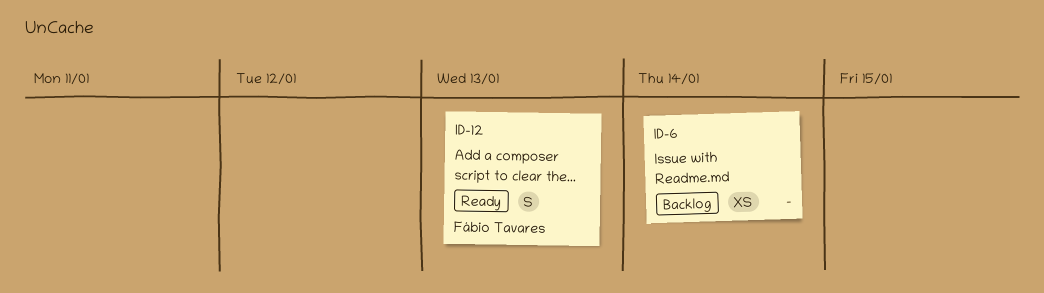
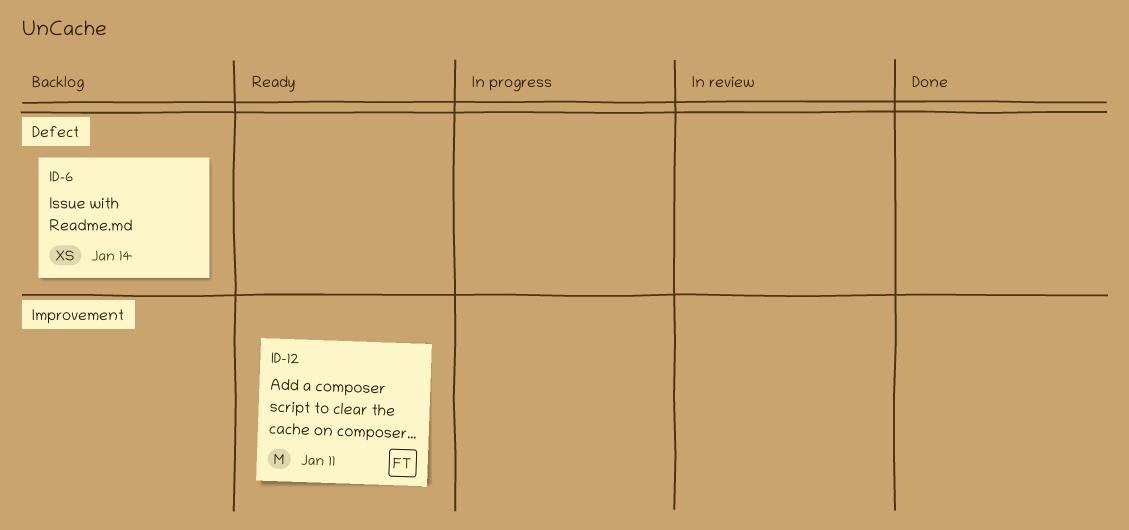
ID-12, estimate: S -> M
ID-12, due: Jan 13 -> Jan 11

